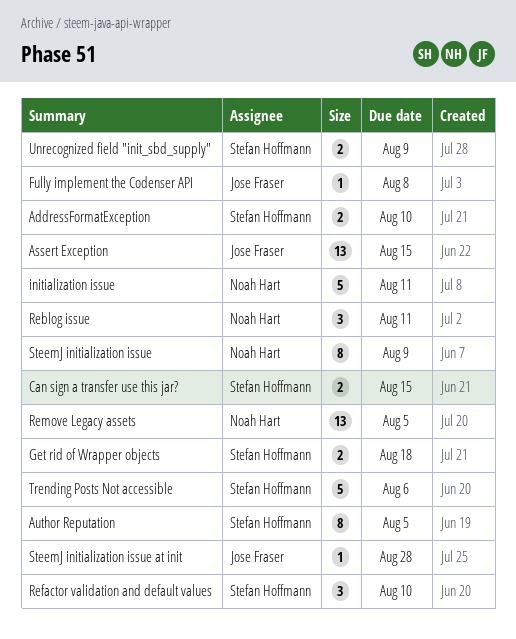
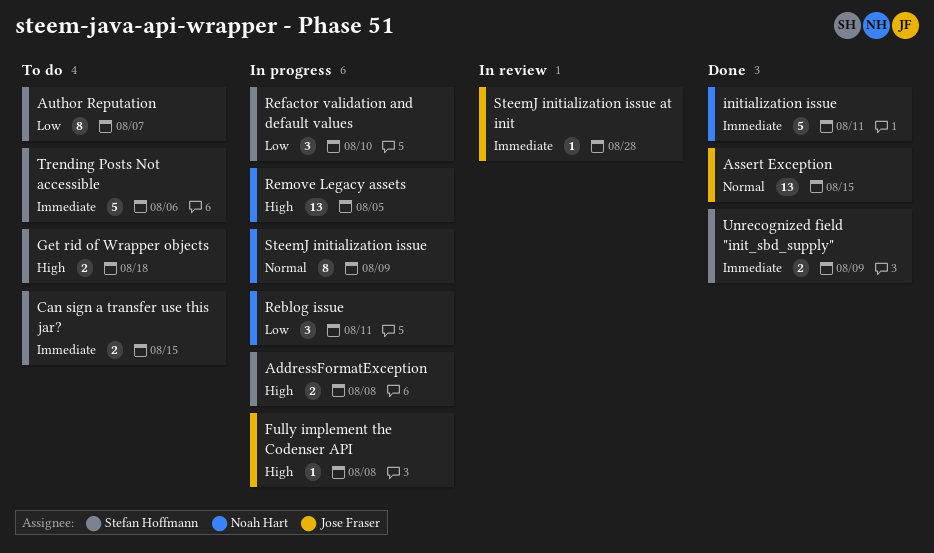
AddressFormatException, due: Aug 10 -> Aug 8
Author Reputation, due: Aug 5 -> Aug 7

